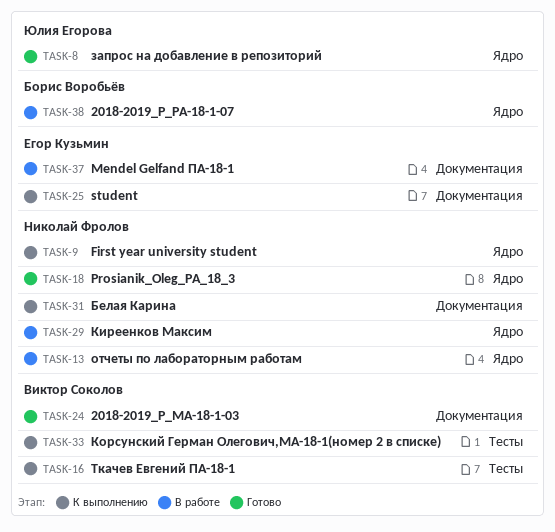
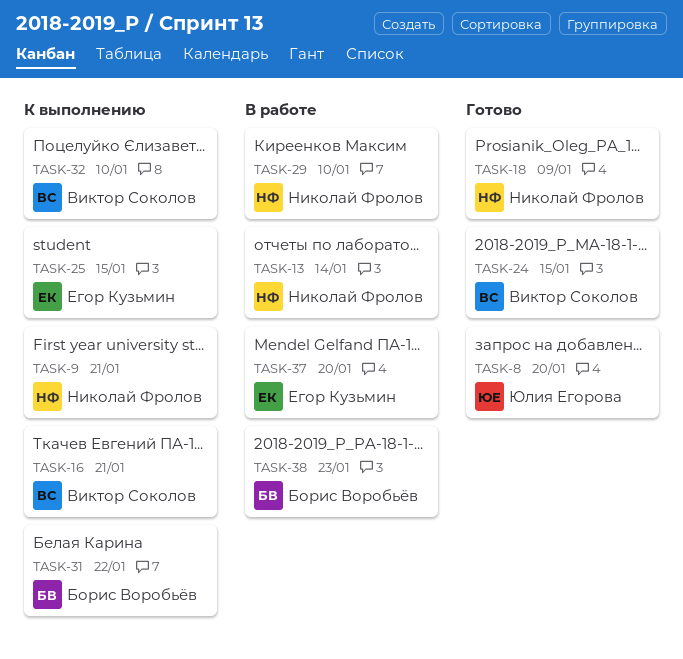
TASK-31, owner: Николай Фролов -> Борис Воробьёв
TASK-32: none -> present
TASK-33: present -> none

